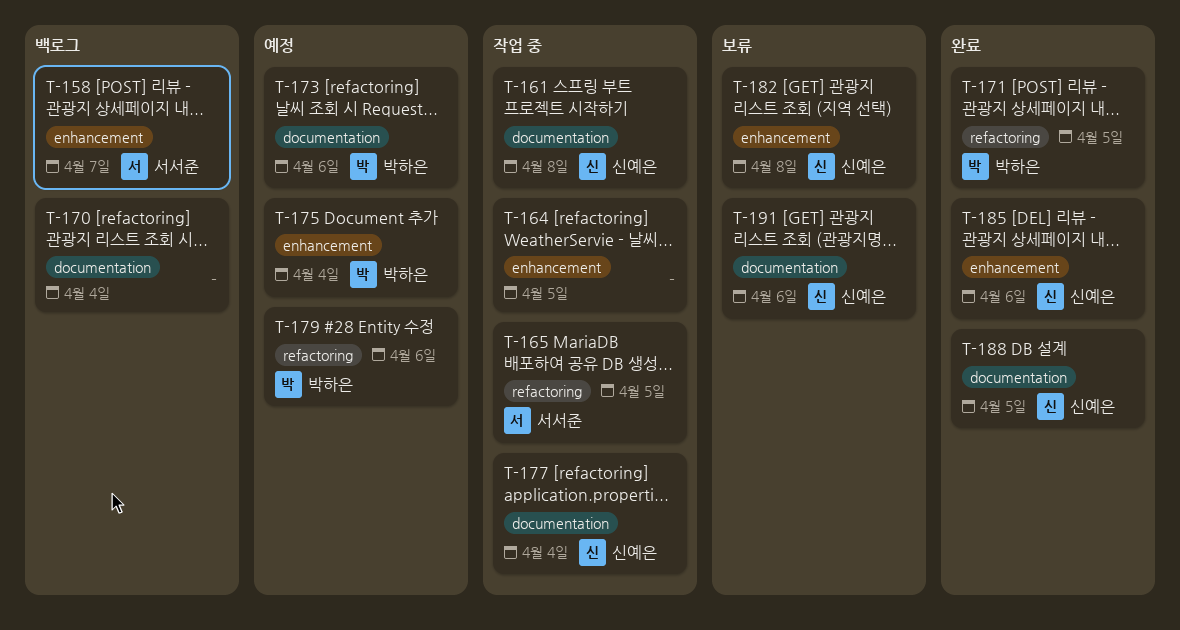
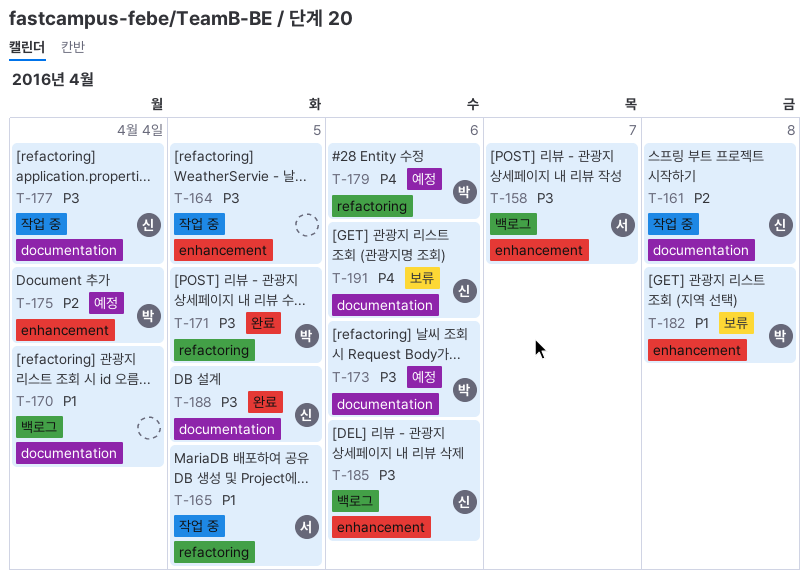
T-182, owner: 신예은 -> 박하은
T-185, status: 완료 -> 백로그

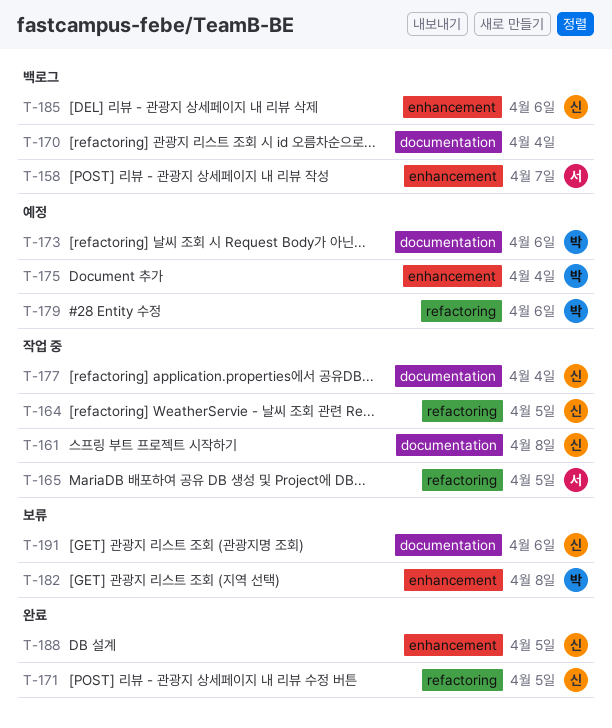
T-164, owner: none -> 신
T-164, label: enhancement -> refactoring
T-171, owner: 박 -> 신
T-188, label: documentation -> enhancement

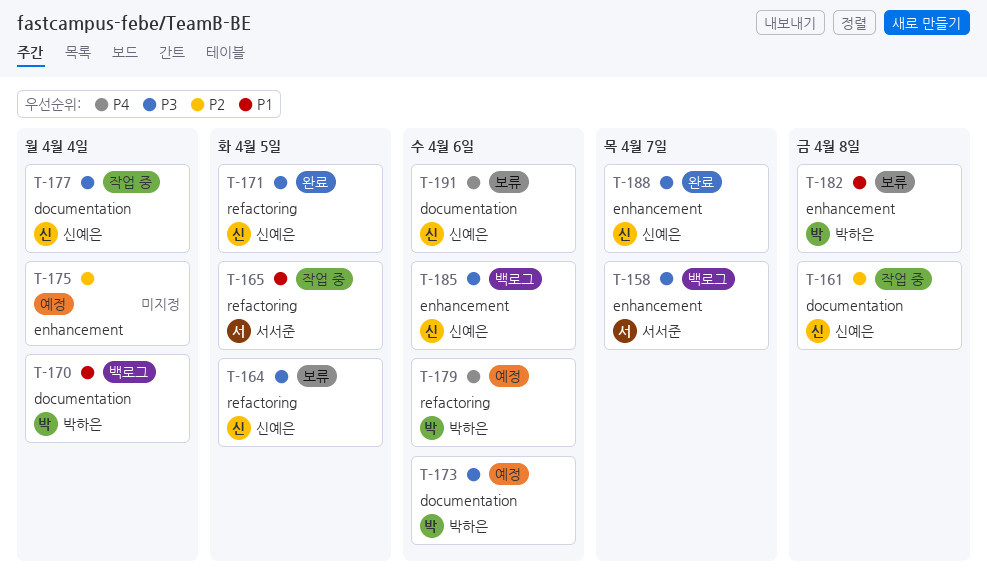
T-164, status: 작업 중 -> 보류
T-170, owner: none -> 박하은
T-175, owner: 박하은 -> none
T-188, due: Apr 5 -> Apr 7

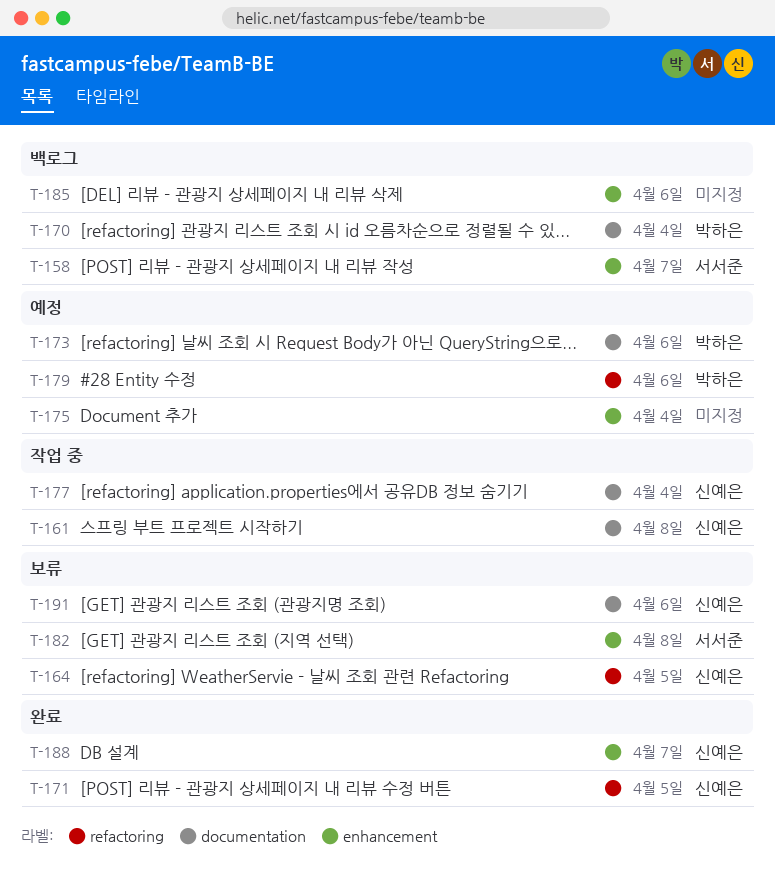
T-165: present -> none
T-182, owner: 박하은 -> 서서준
T-185, owner: 신예은 -> none

